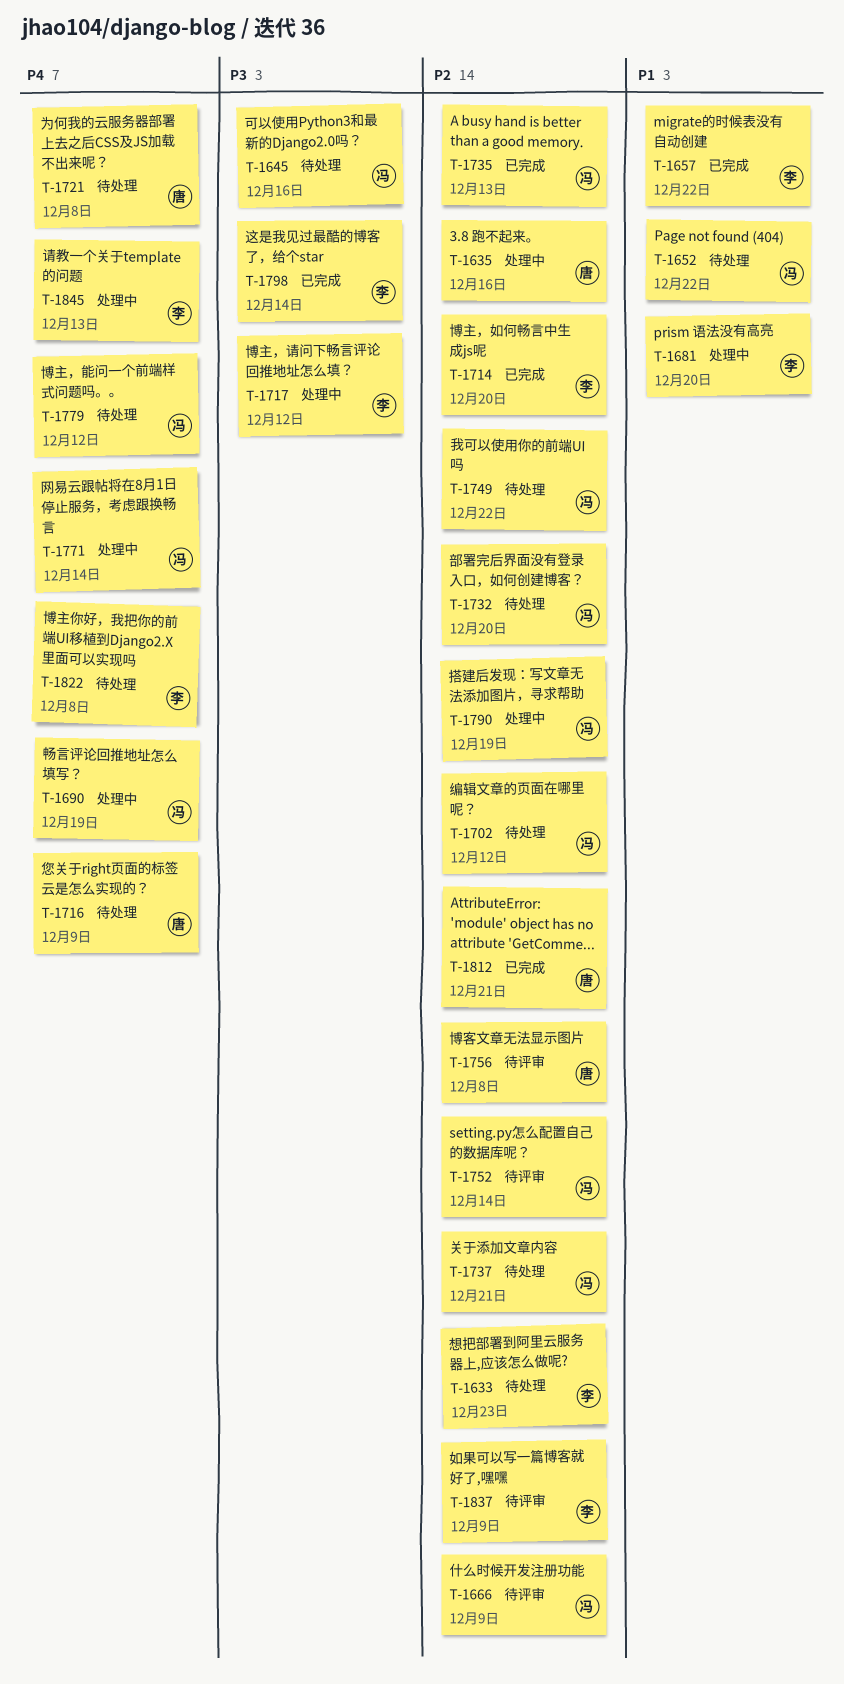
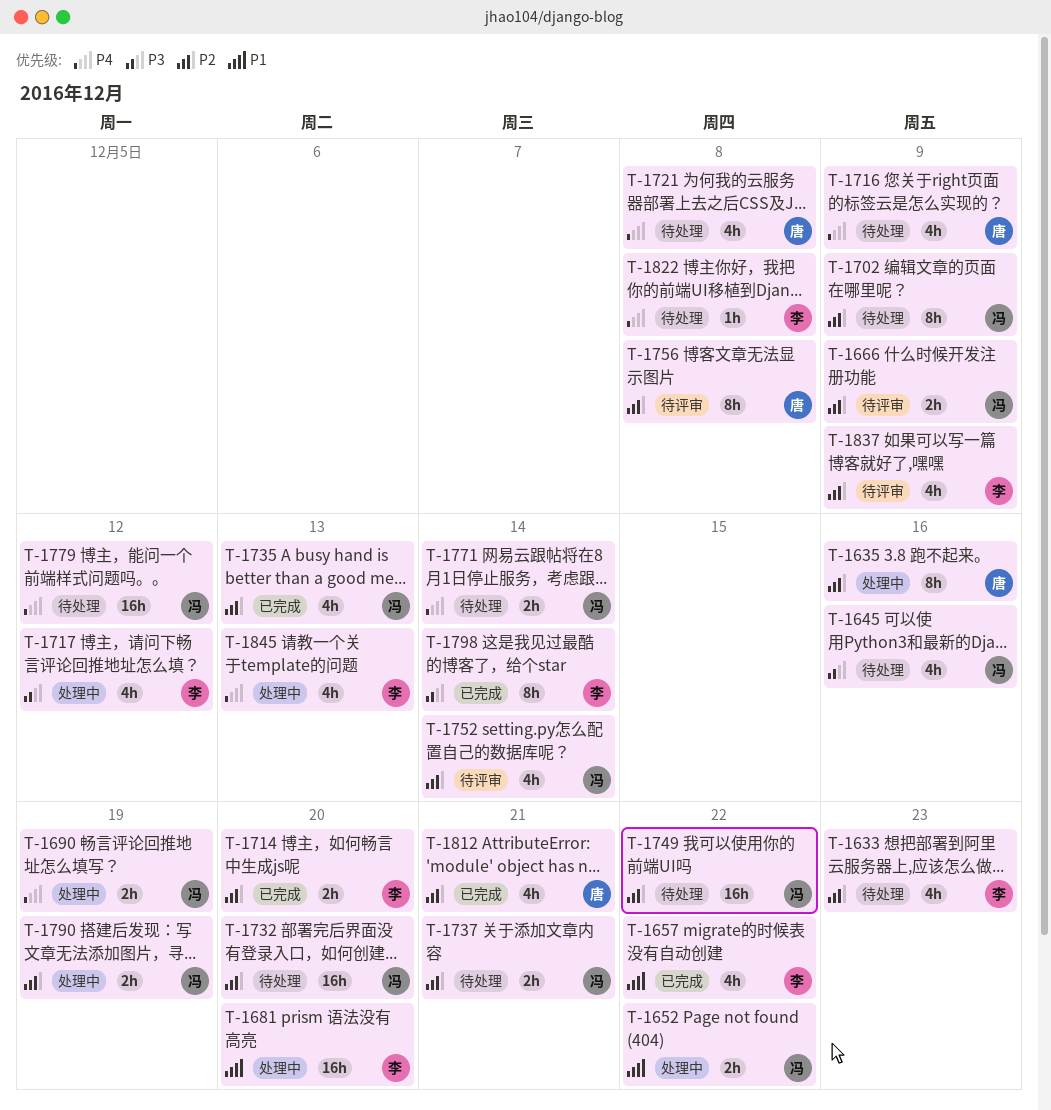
T-1652, status: 待处理 -> 处理中
T-1702, due: Dec 12 -> Dec 9
T-1771, status: 处理中 -> 待处理

